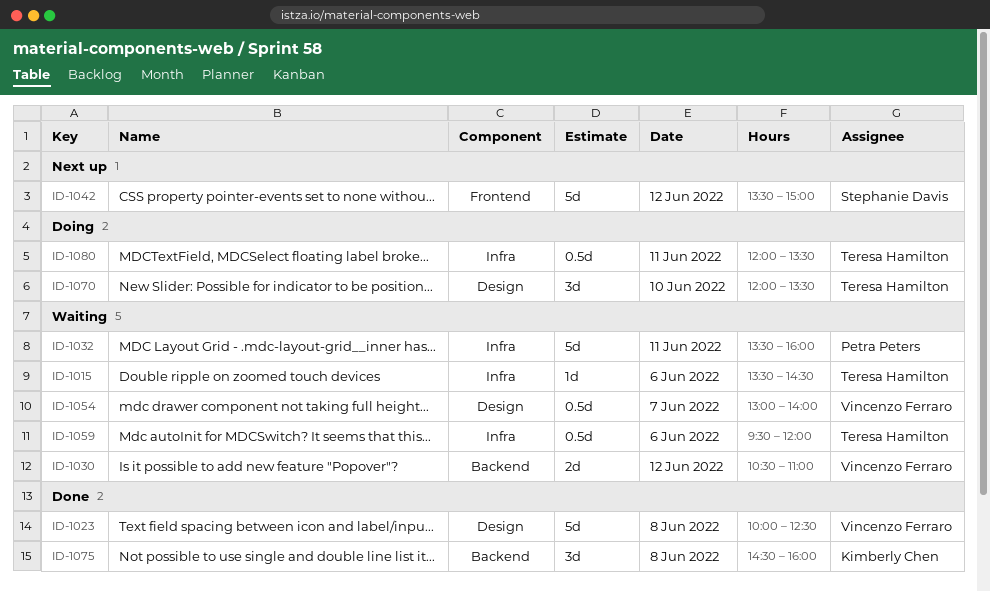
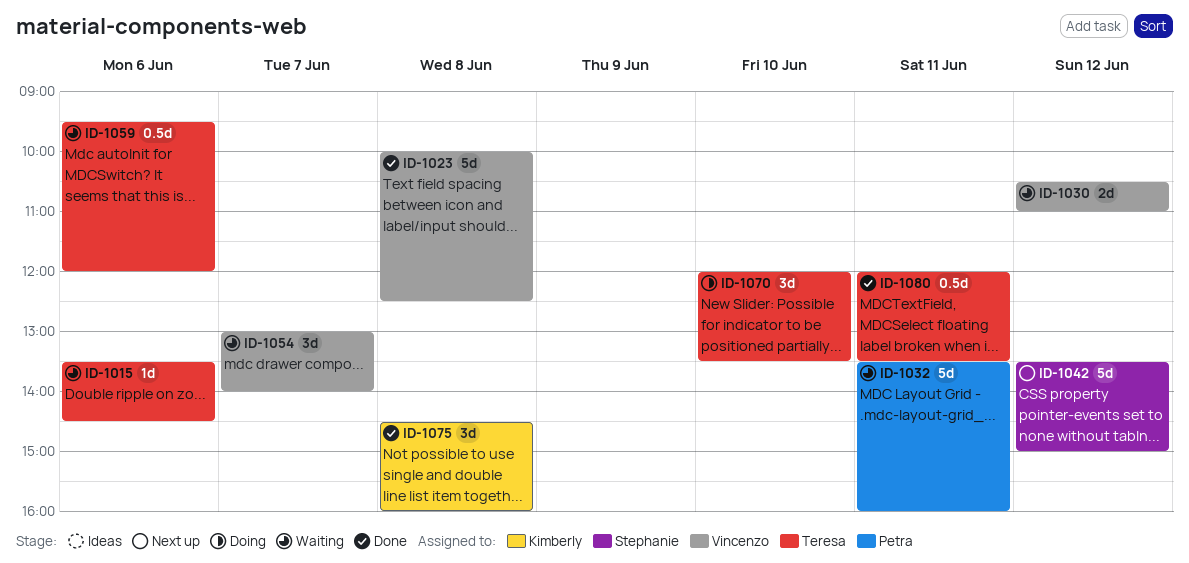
ID-1054, estimate: 0.5d -> 3d
ID-1080, status: Doing -> Done

